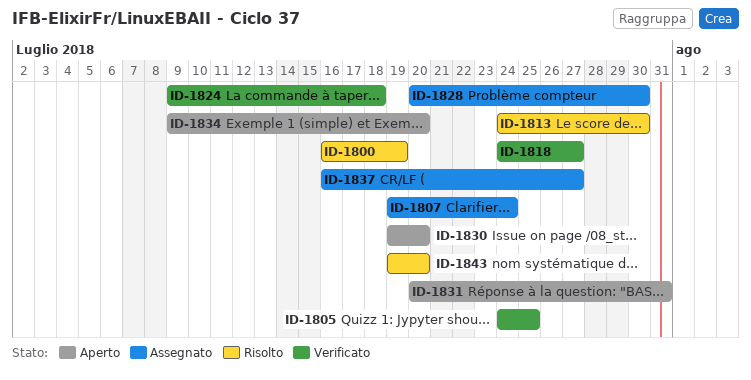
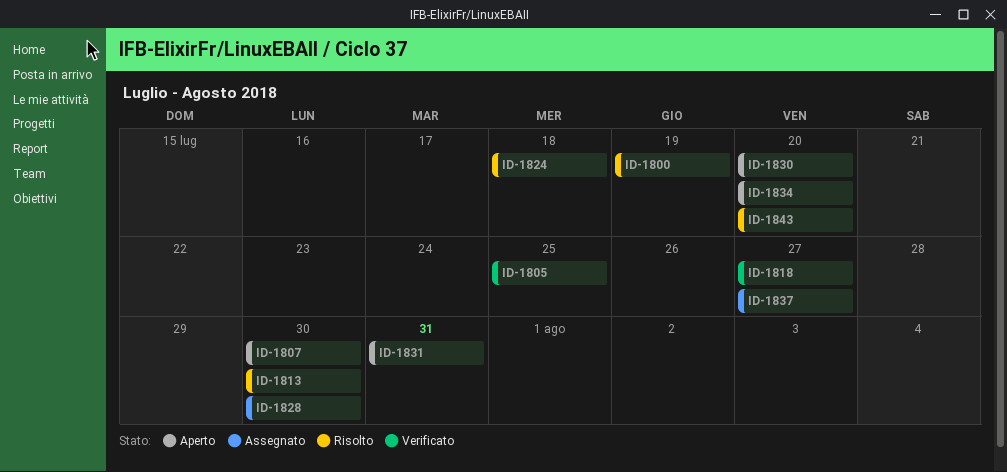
ID-1807, status: Assegnato -> Aperto
ID-1807, due: Jul 24 -> Jul 30
ID-1824, status: Verificato -> Risolto

